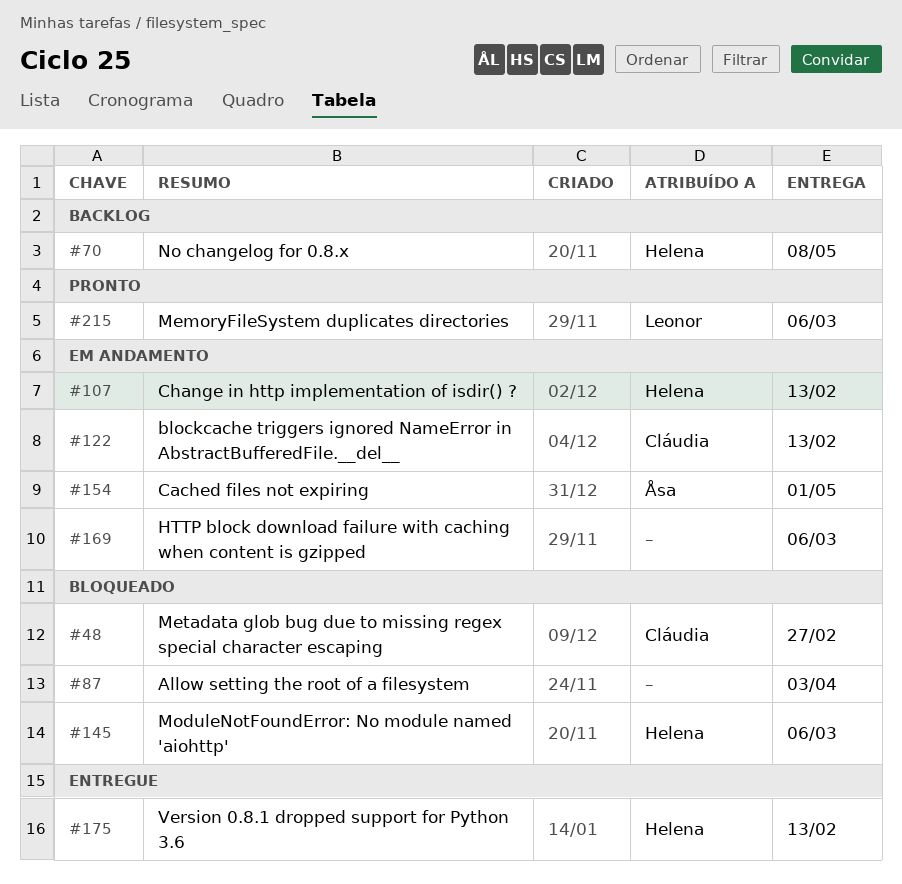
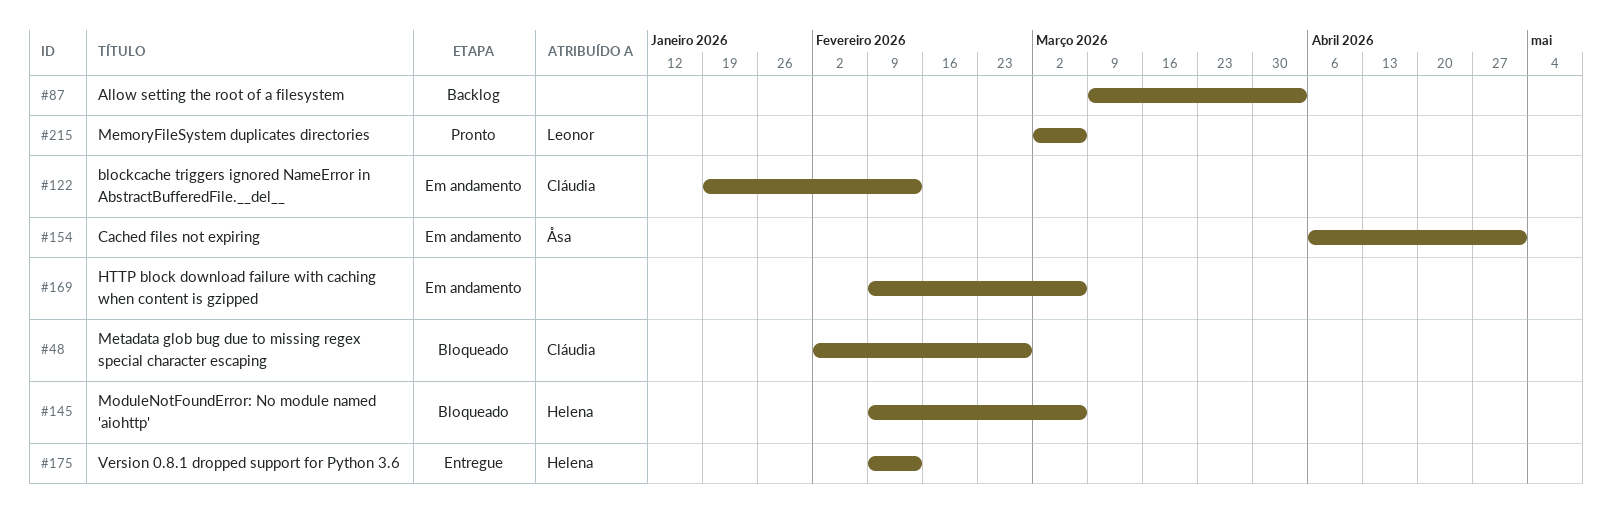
#70: present -> none
#87, status: Bloqueado -> Backlog
#107: present -> none

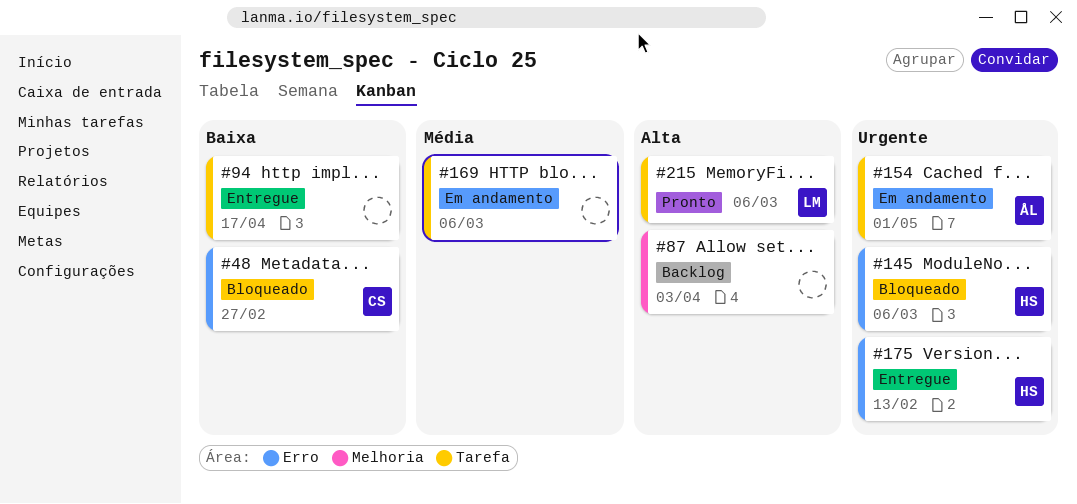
#94: none -> present
#122: present -> none

